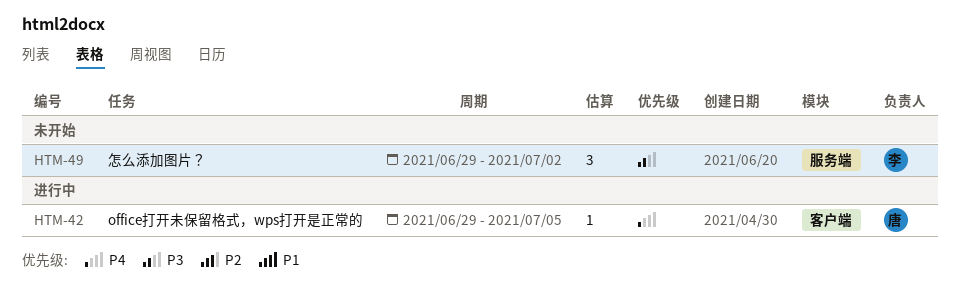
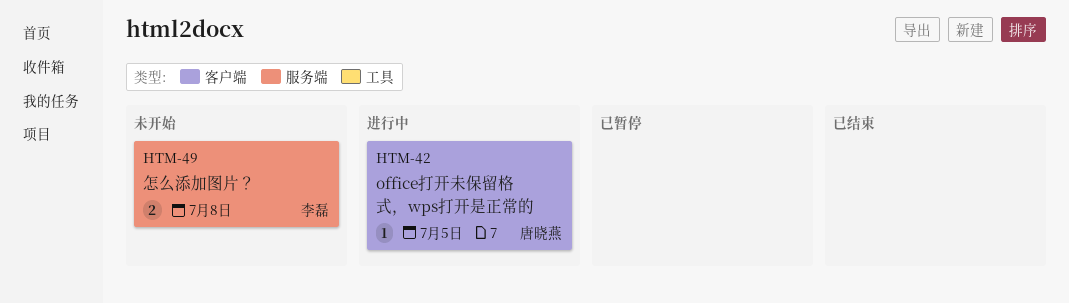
HTM-49, estimate: 3 -> 2
HTM-49, due: Jul 2 -> Jul 8

